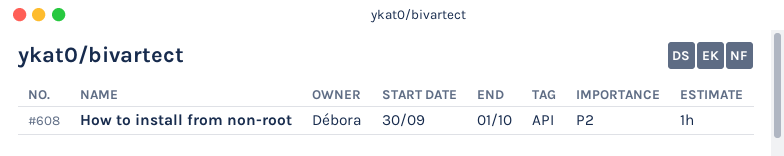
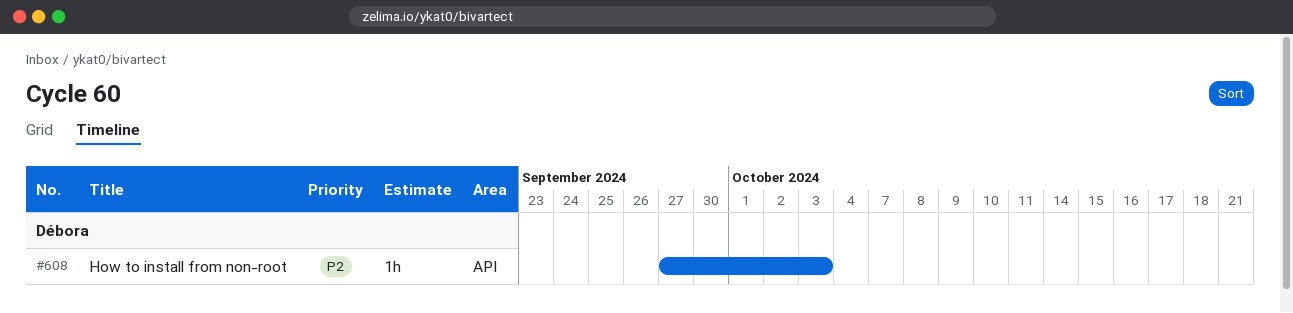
#608, start: Sep 30 -> Sep 27
#608, due: Oct 1 -> Oct 3

